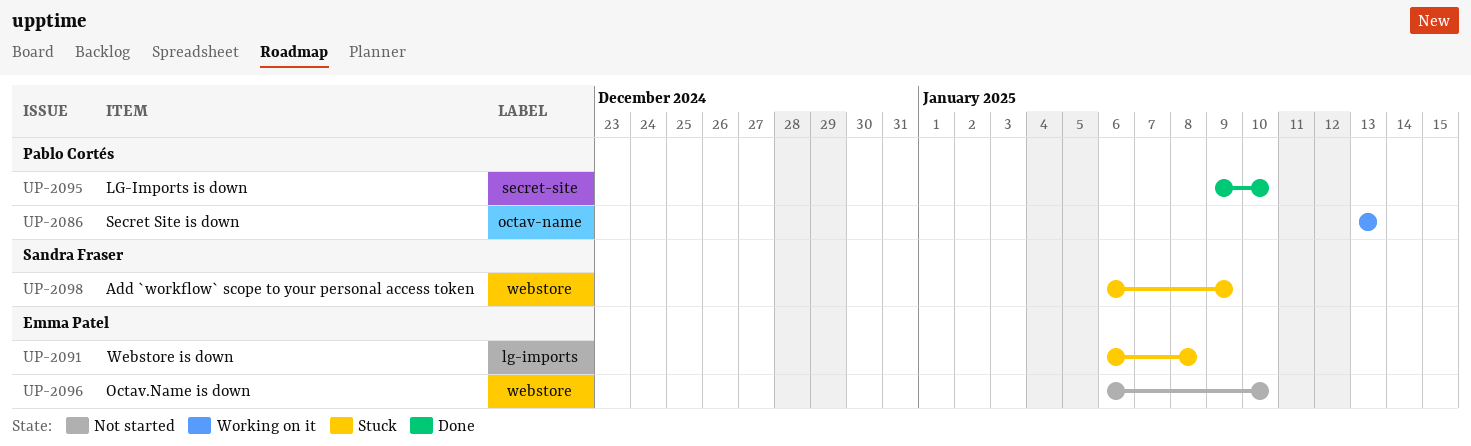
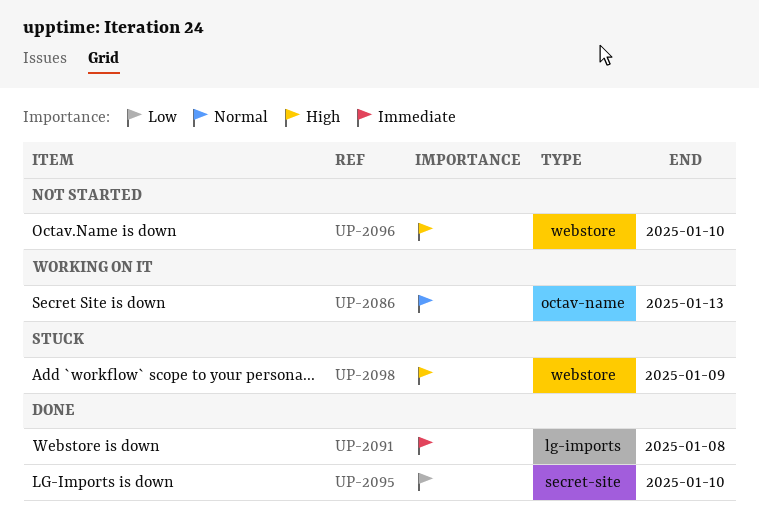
UP-2091, status: Stuck -> Done

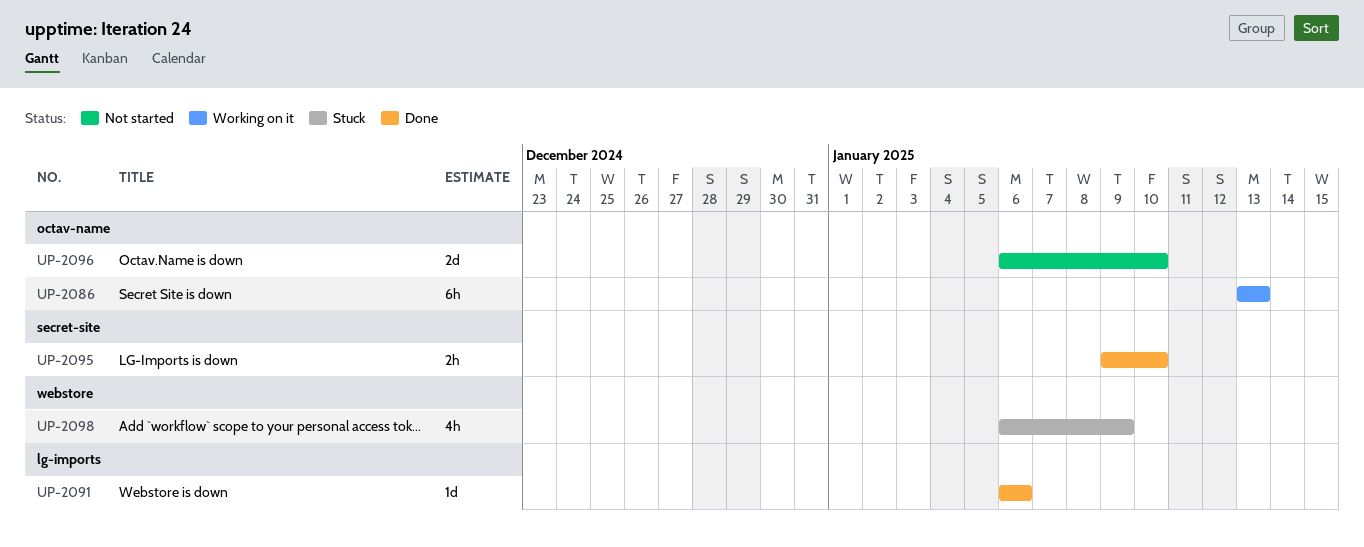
UP-2091, due: Jan 8 -> Jan 6
UP-2096, label: webstore -> octav-name

